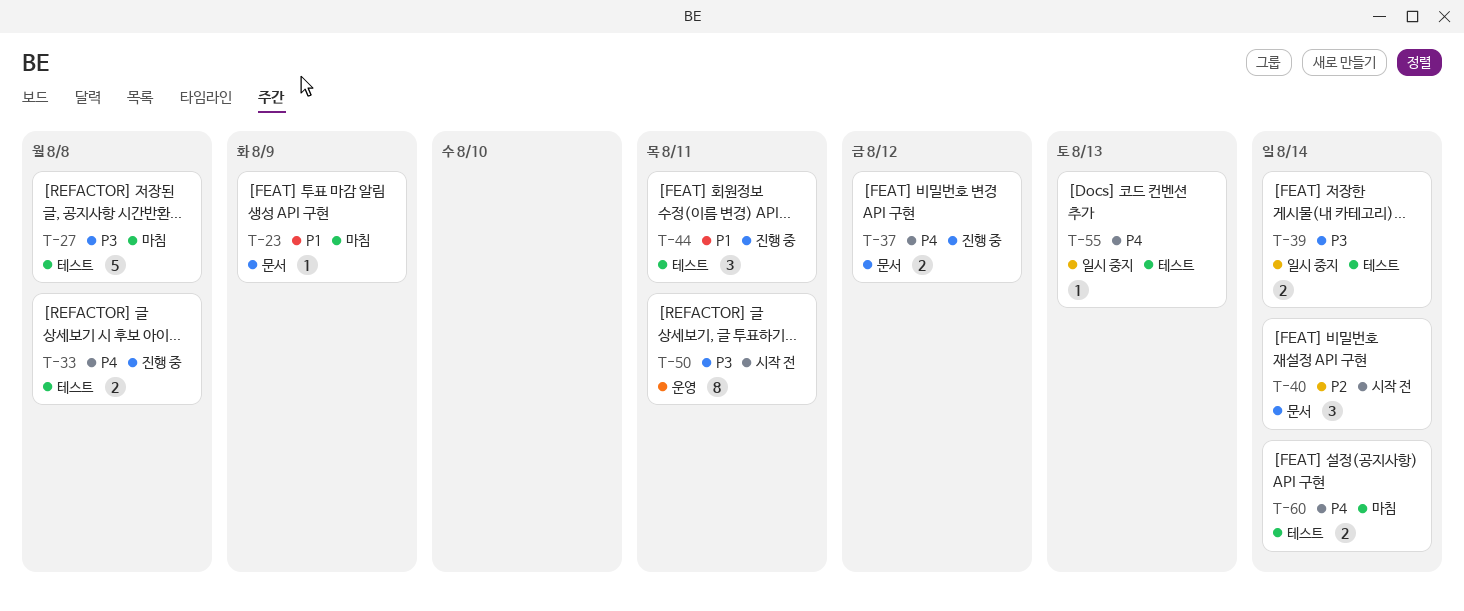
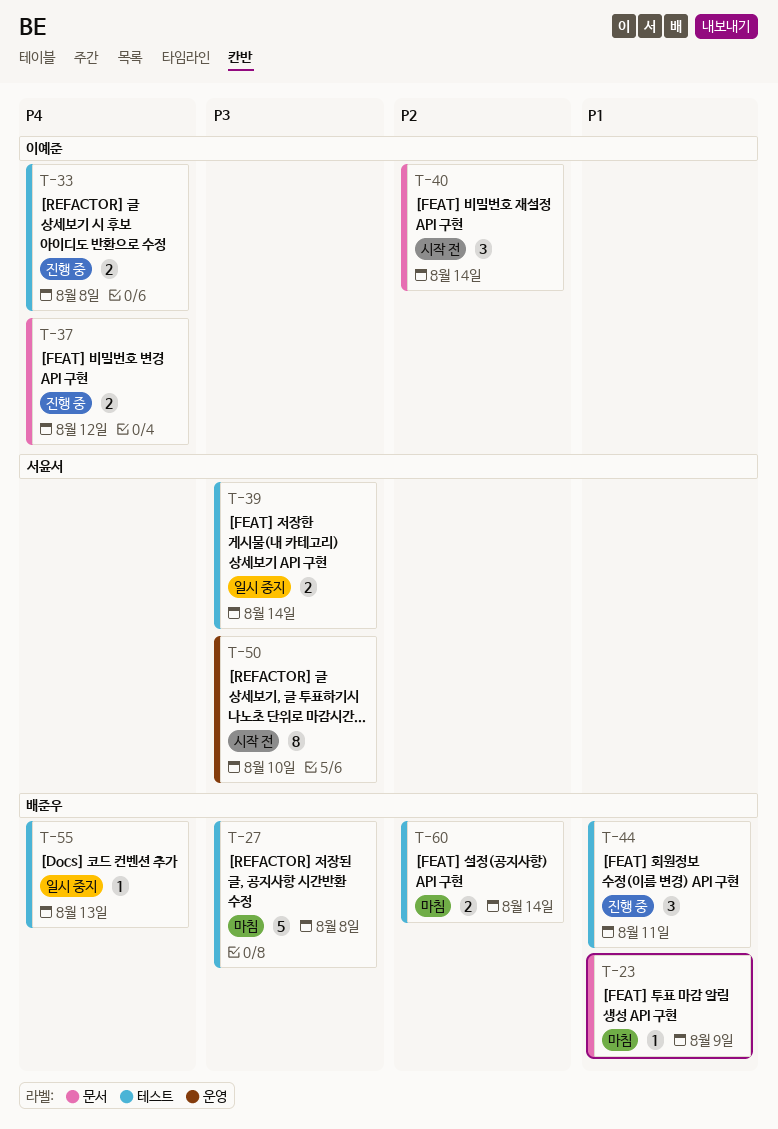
T-50, due: Aug 11 -> Aug 10
T-60, priority: P4 -> P2

